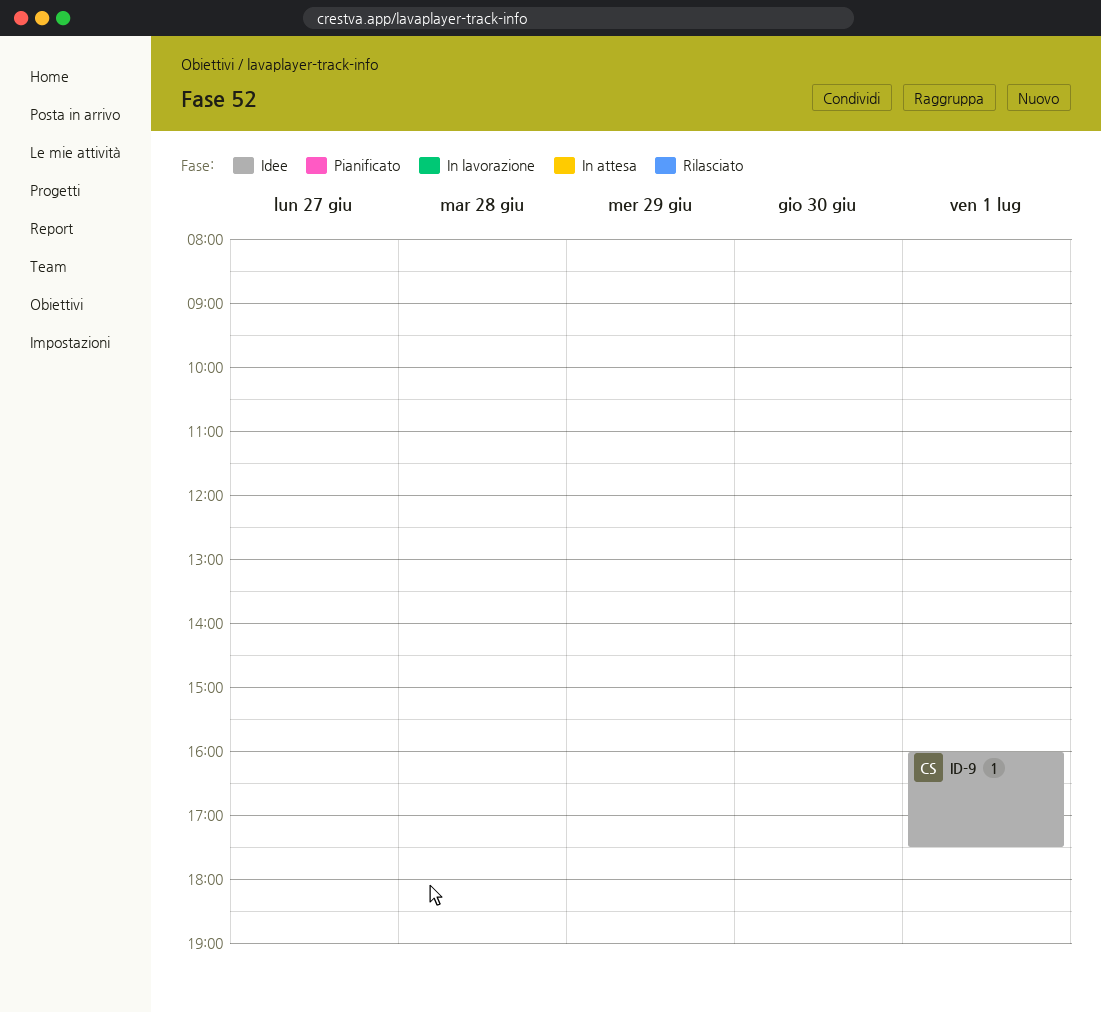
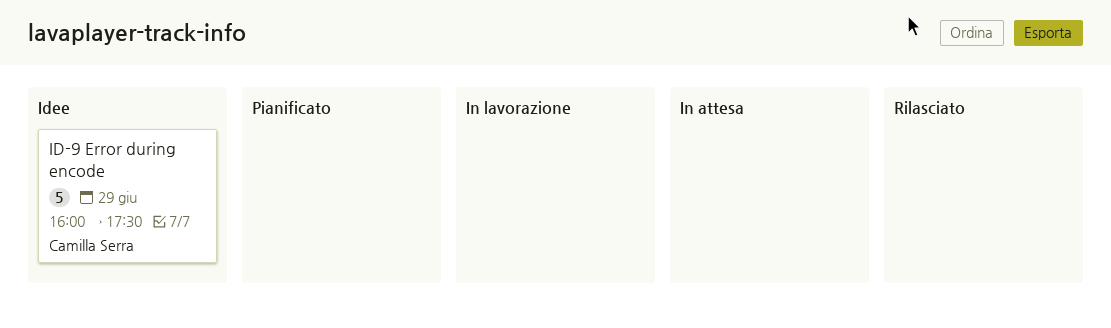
ID-9, estimate: 1 -> 5
ID-9, day: Jul 1 -> Jun 29

